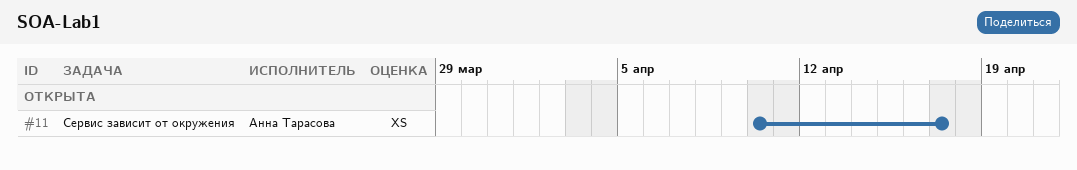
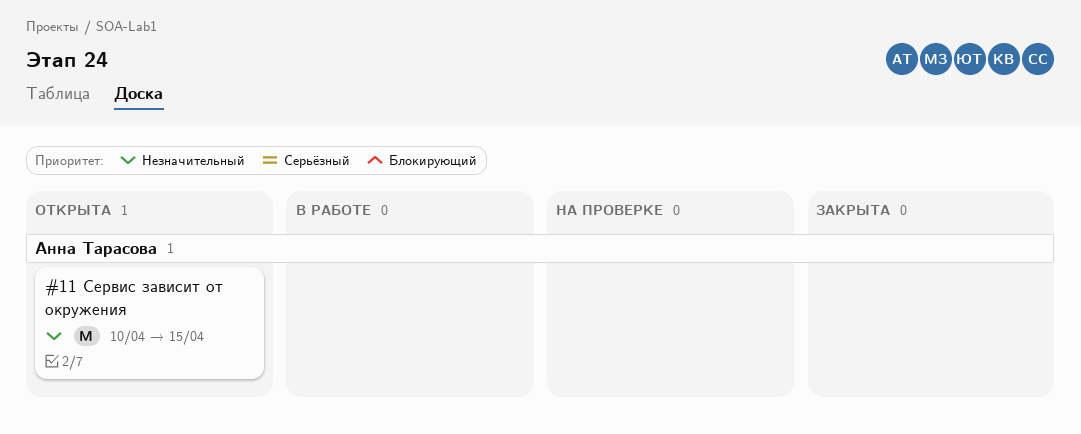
#11, estimate: XS -> M
#11, due: Apr 17 -> Apr 15

